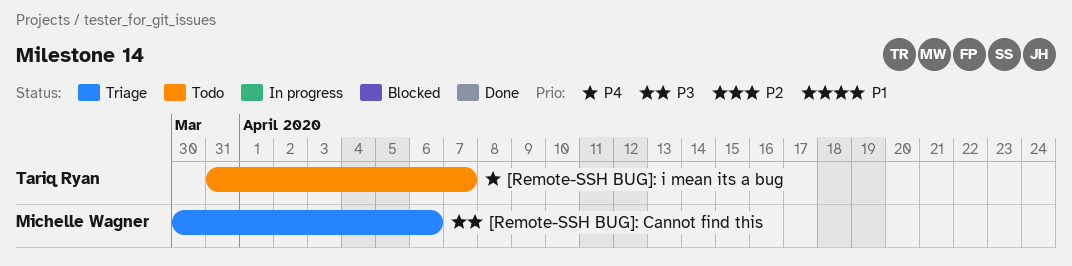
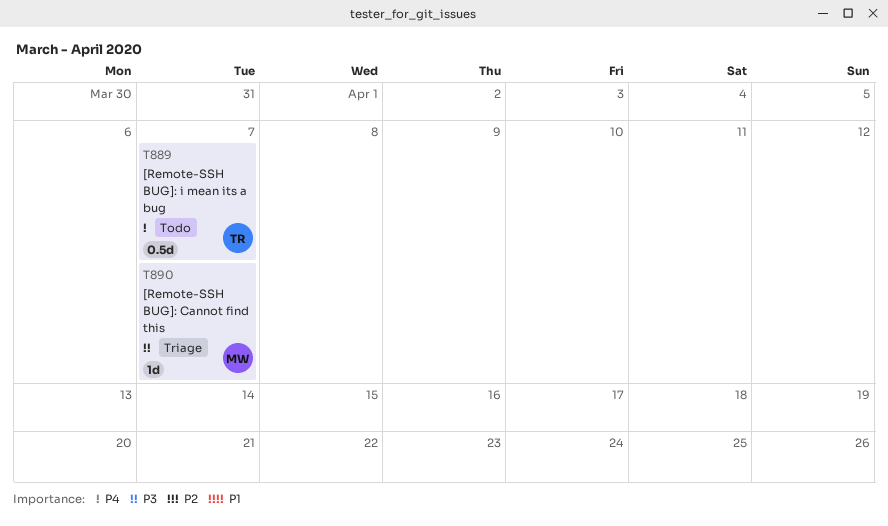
[Remote-SSH BUG]: Cannot find this, due: Apr 6 -> Apr 7

